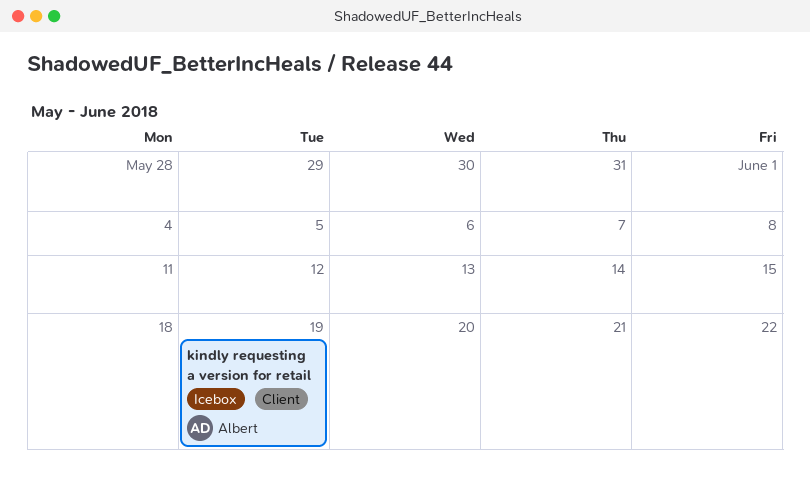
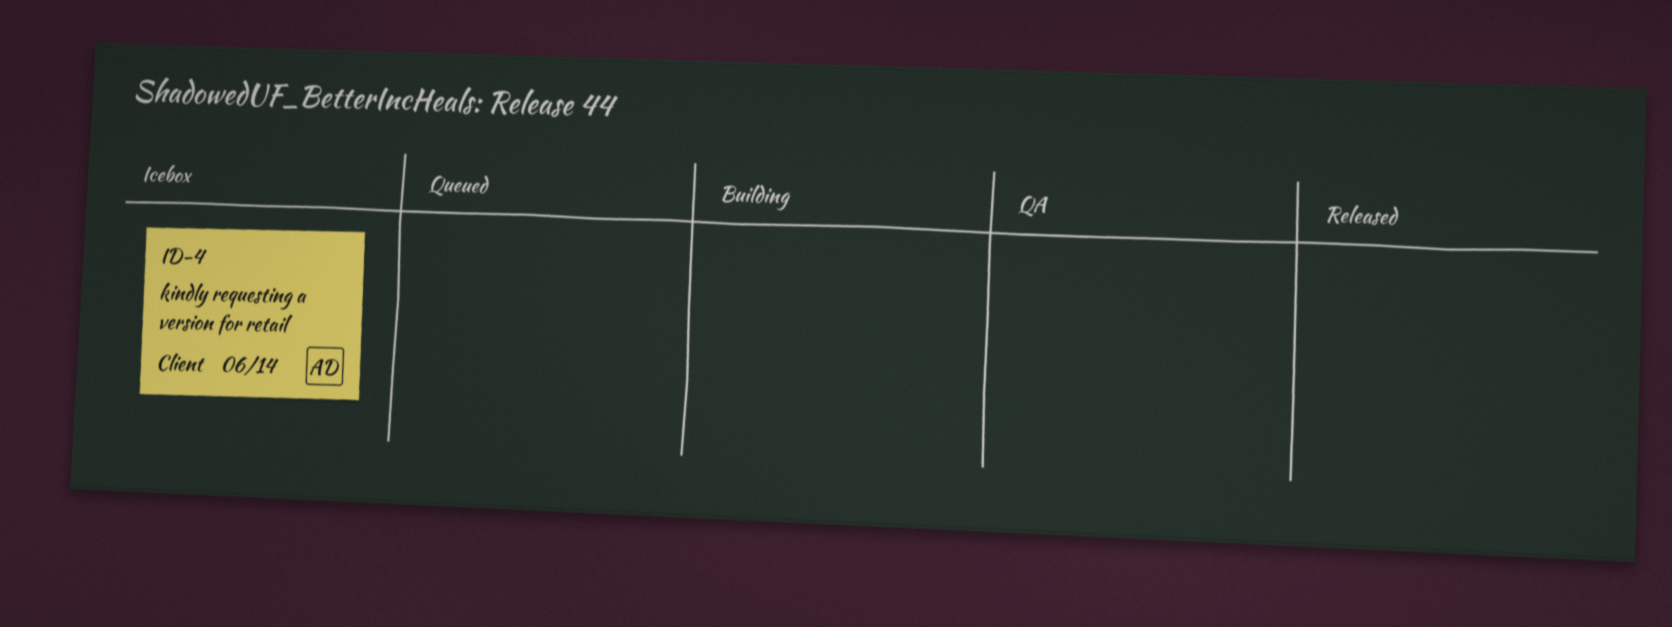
kindly requesting a version for retail, due: Jun 19 -> Jun 14

